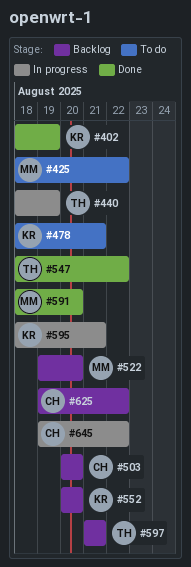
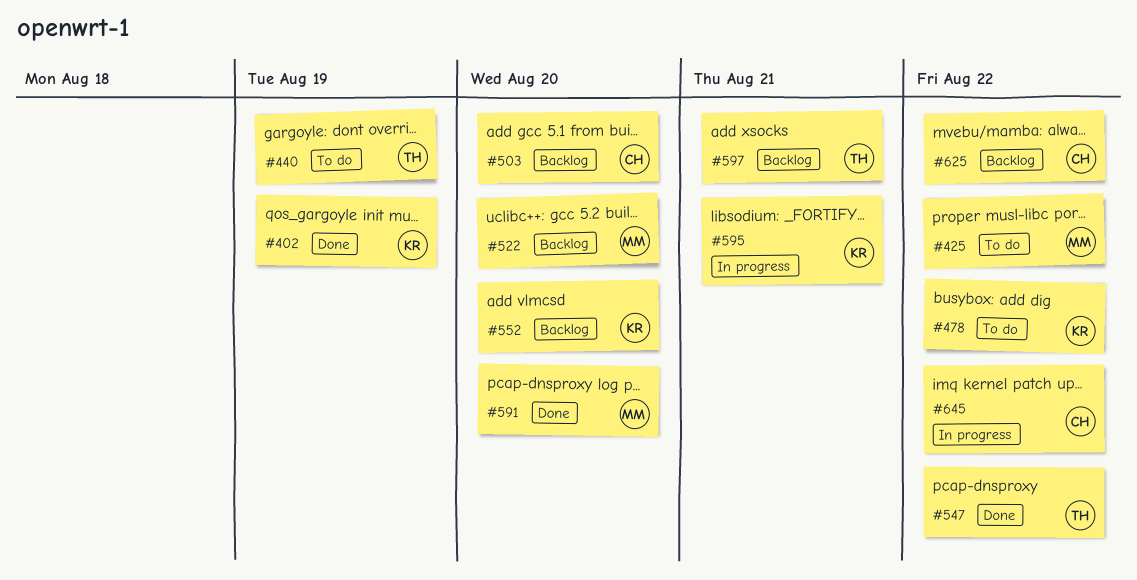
#440, status: In progress -> To do
#478, due: Aug 21 -> Aug 22

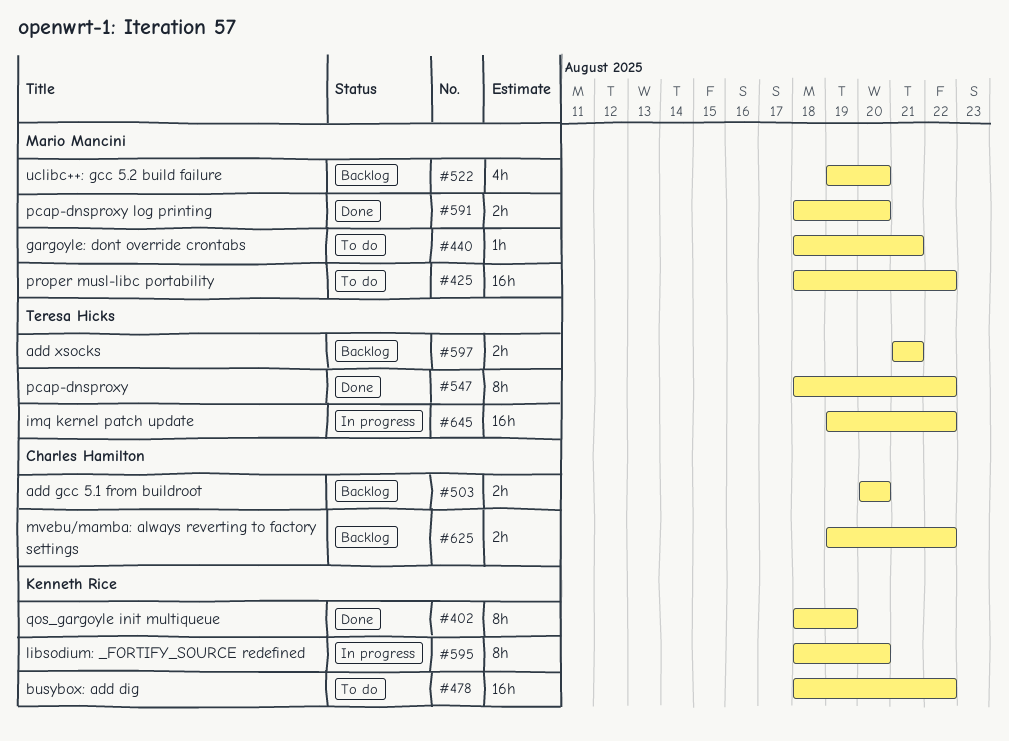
#440, owner: Teresa Hicks -> Mario Mancini
#440, due: Aug 19 -> Aug 21
#552: present -> none
#595, due: Aug 21 -> Aug 20
#645, owner: Charles Hamilton -> Teresa Hicks

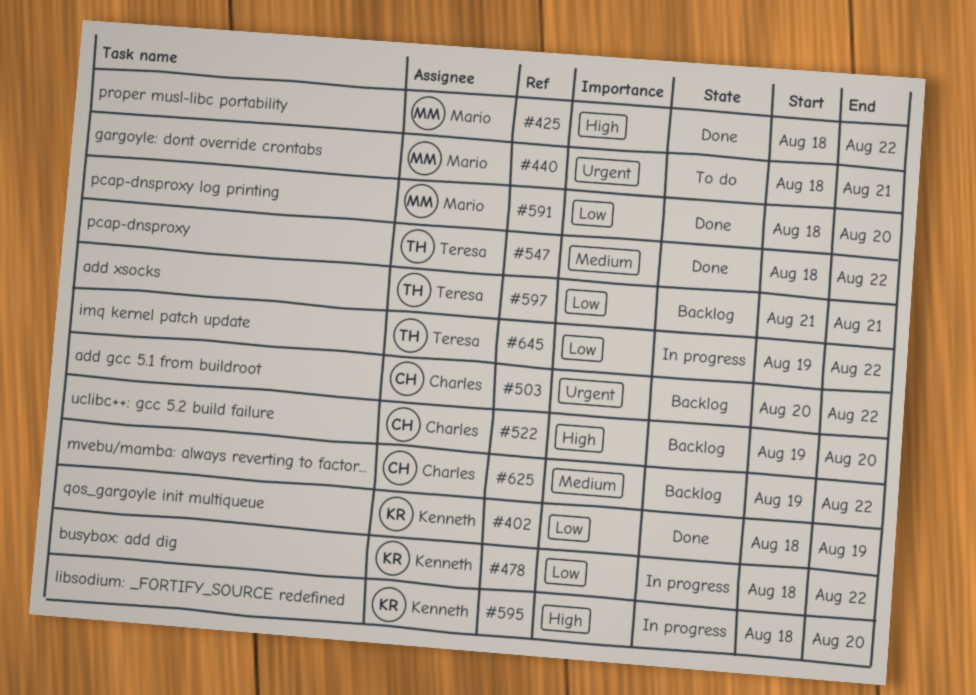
#425, status: To do -> Done
#478, status: To do -> In progress
#503, due: Aug 20 -> Aug 22
#522, owner: Mario Mancini -> Charles Hamilton

